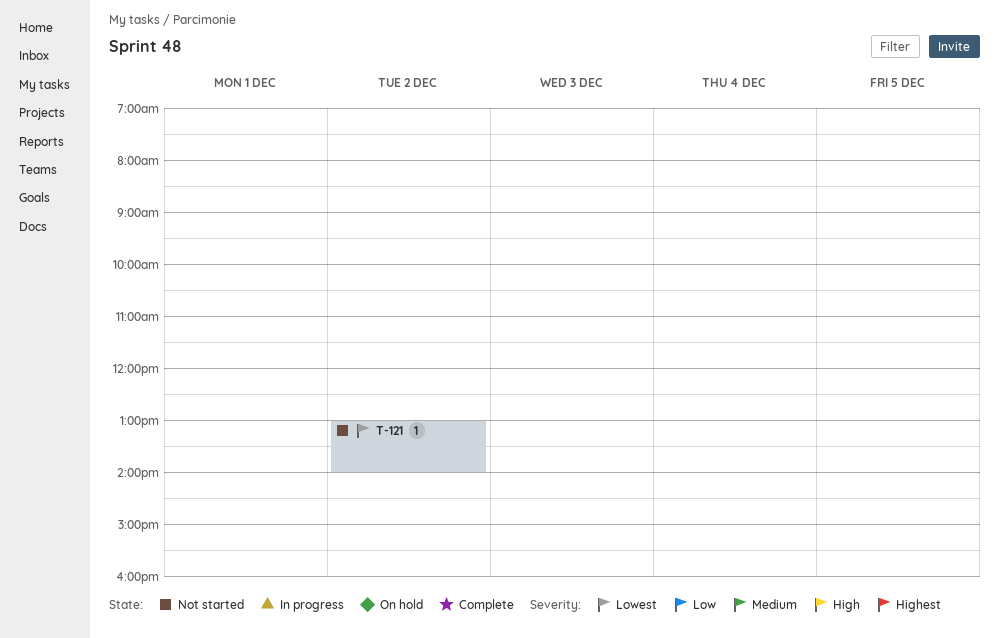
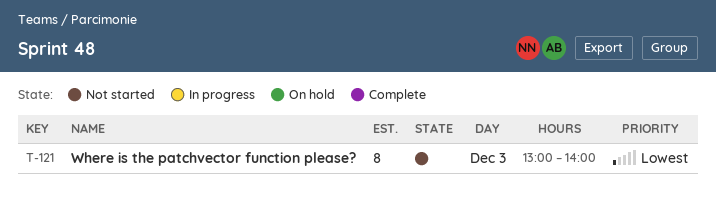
T-121, estimate: 1 -> 8
T-121, day: Dec 2 -> Dec 3

